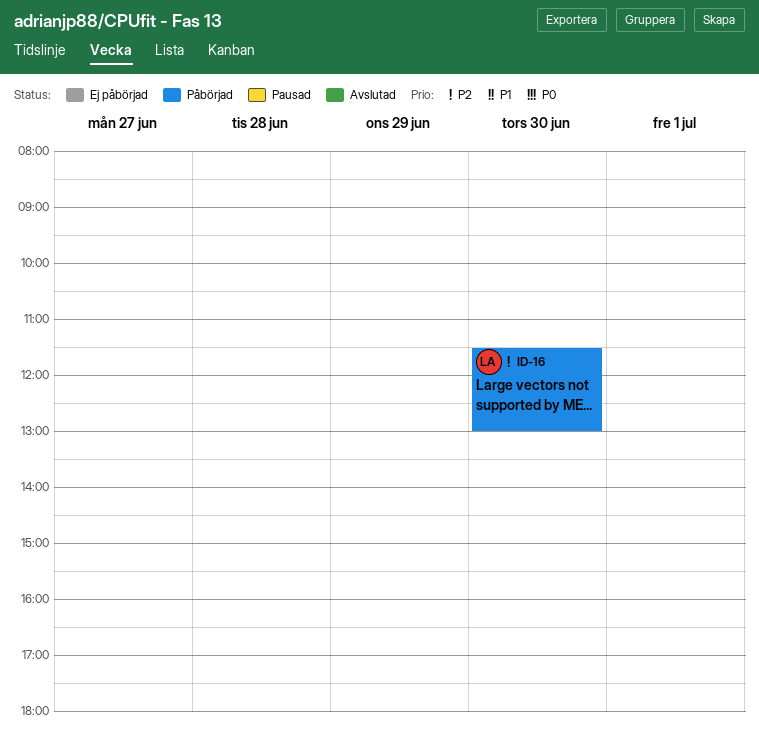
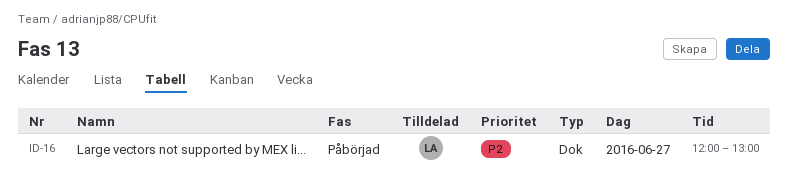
ID-16, day: Jun 30 -> Jun 27
ID-16, begins: 11:30 -> 12:00

